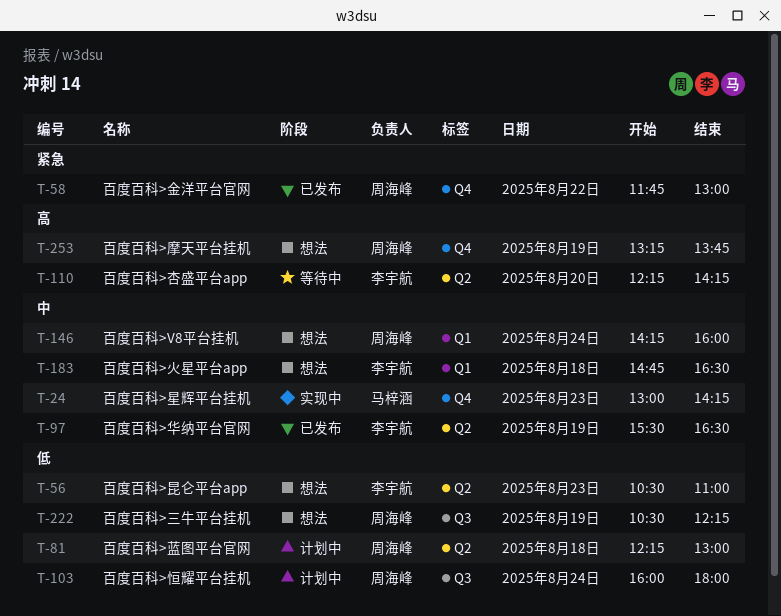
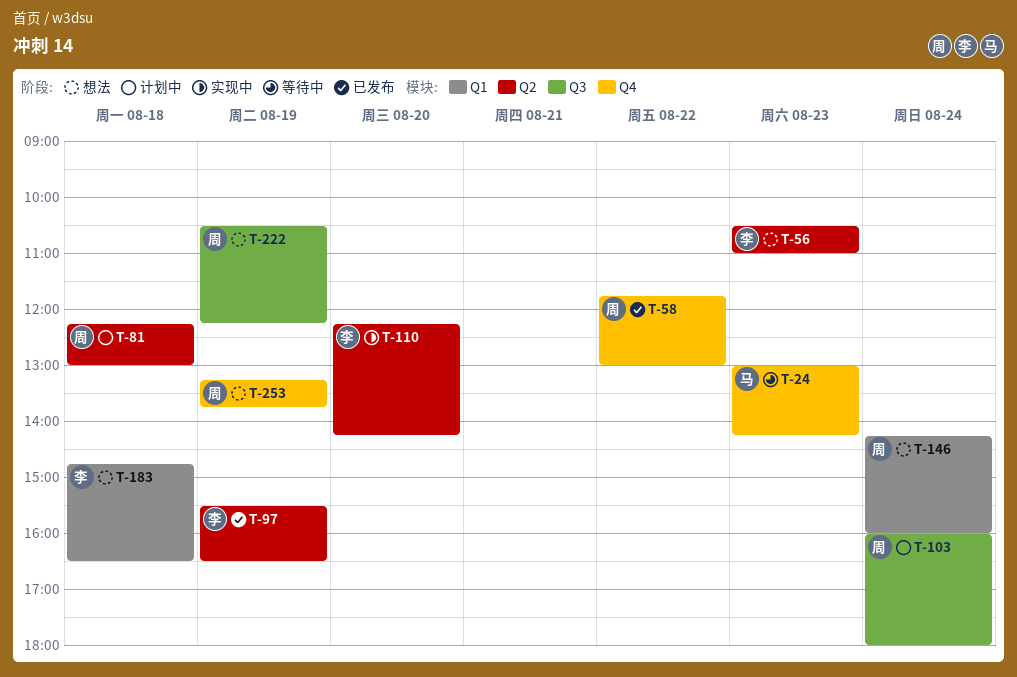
T-24, status: 实现中 -> 等待中
T-110, status: 等待中 -> 实现中

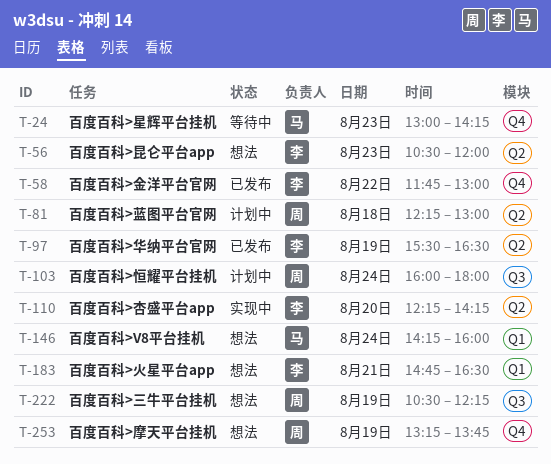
T-56, ends: 11:00 -> 12:00
T-58, owner: 周 -> 李
T-146, owner: 周 -> 马
T-183, day: Aug 18 -> Aug 21

